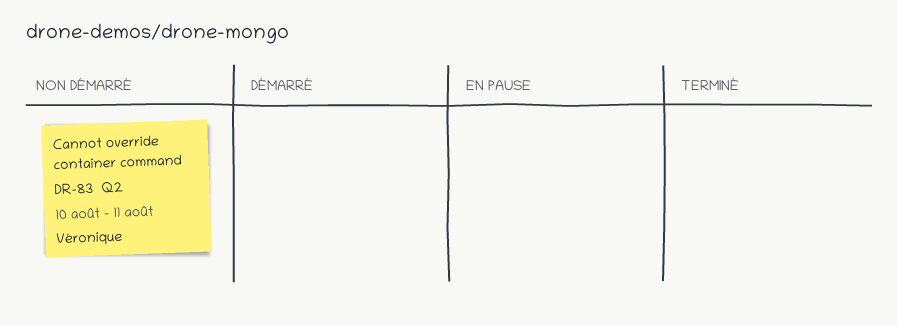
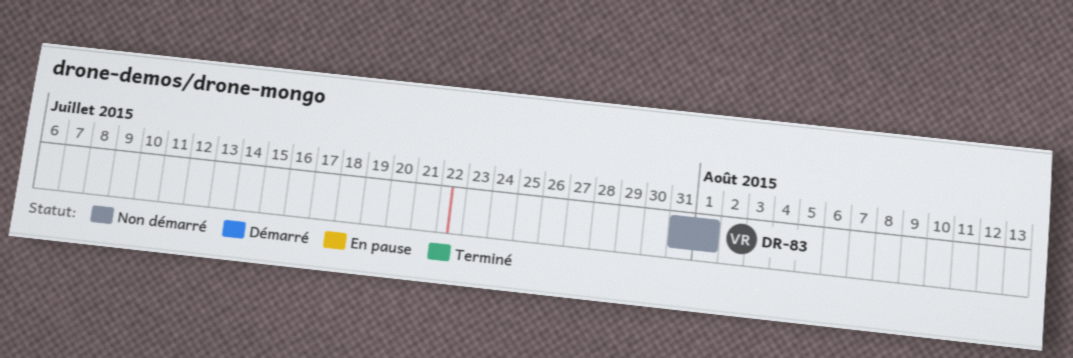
DR-83, start: Aug 10 -> Jul 31
DR-83, due: Aug 11 -> Aug 1

